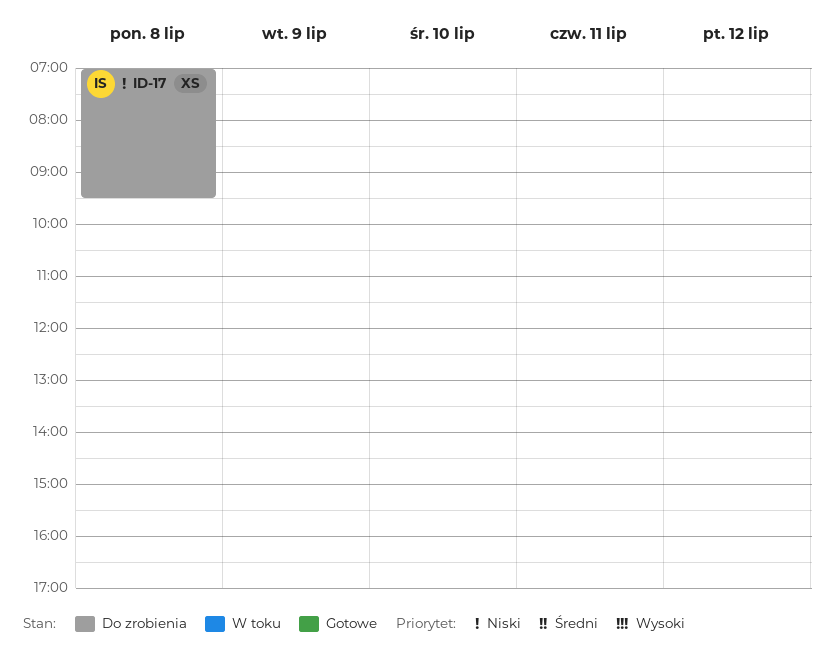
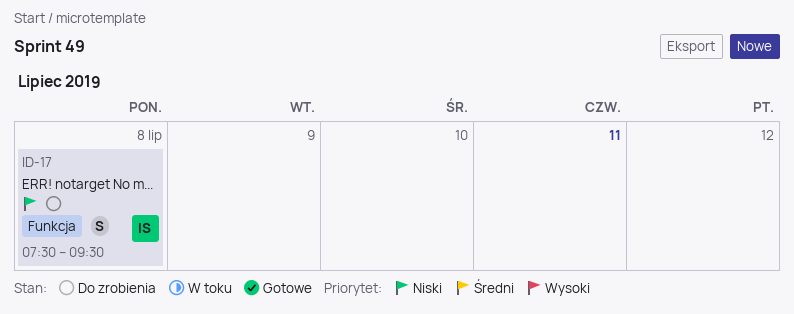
ID-17, estimate: XS -> S
ID-17, begins: 07:00 -> 07:30

